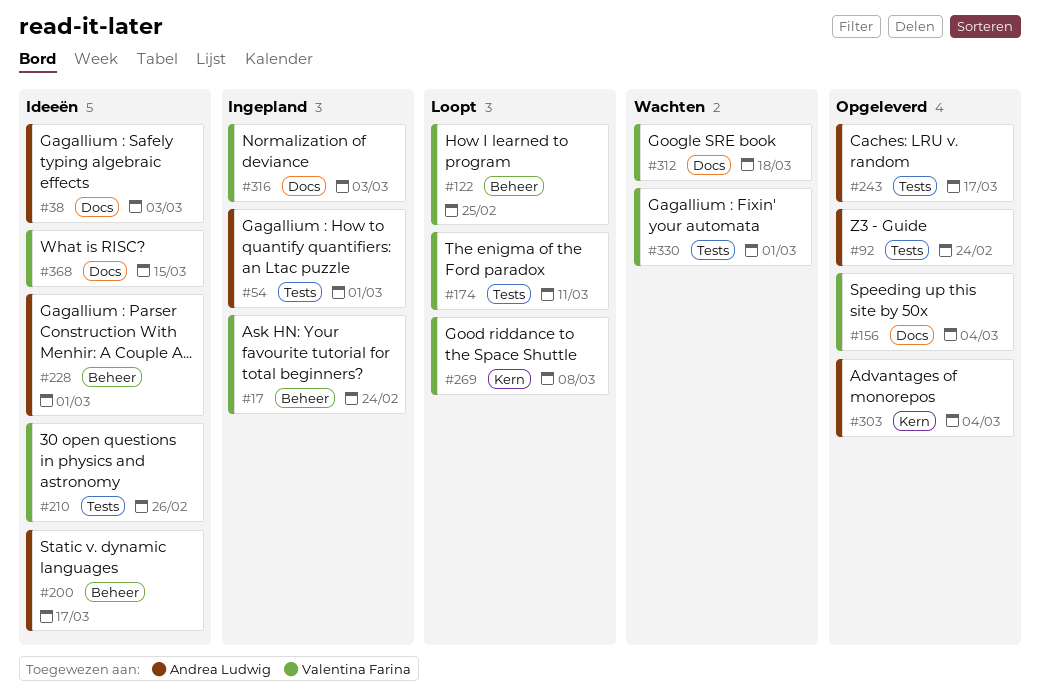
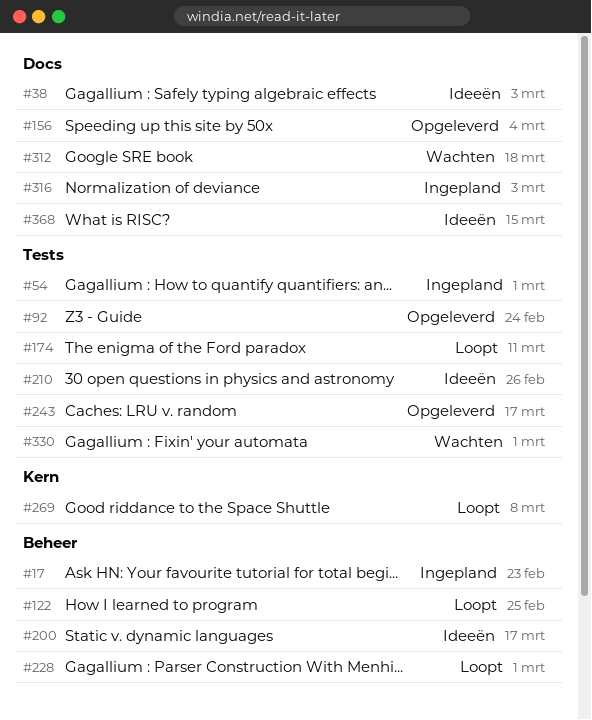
#17, due: Feb 24 -> Feb 23
#228, status: Ideeën -> Loopt
#303: present -> none

